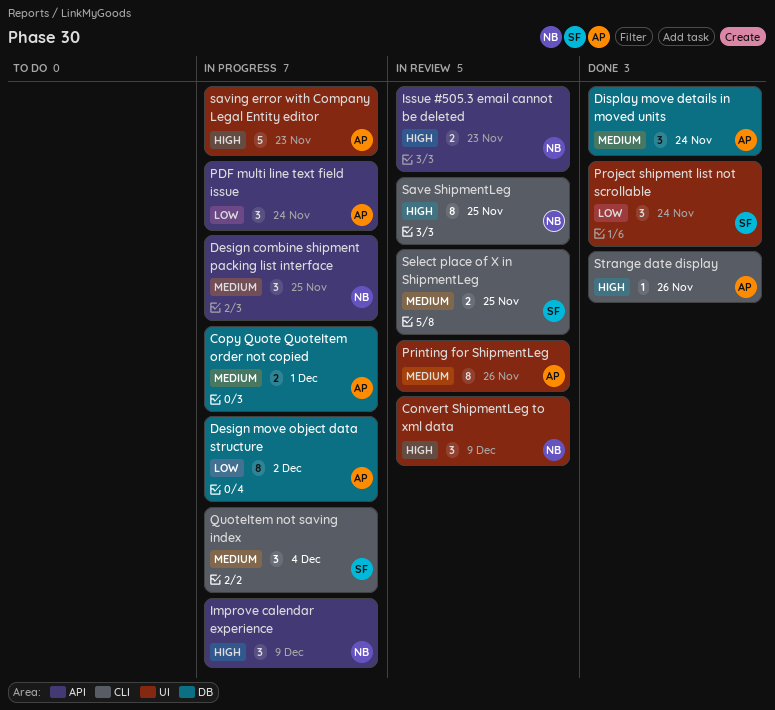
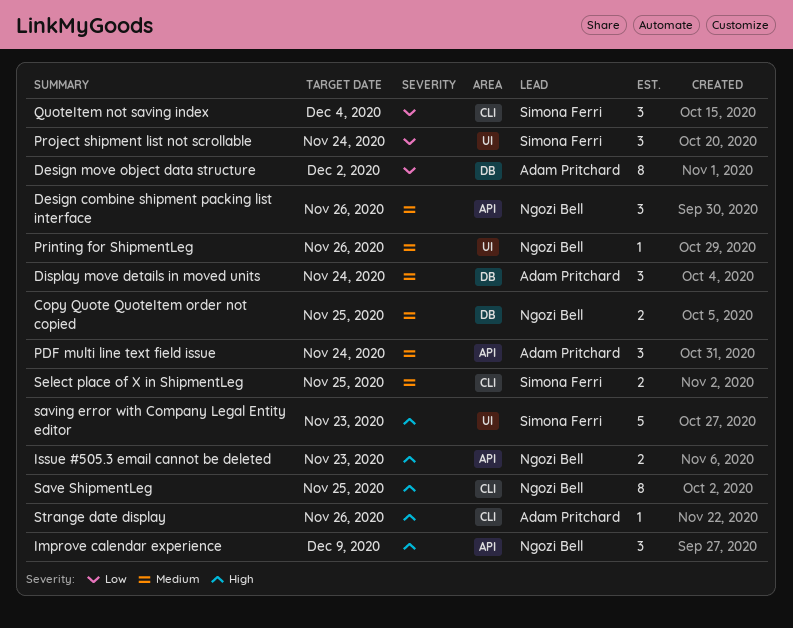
Convert ShipmentLeg to xml data: present -> none
Copy Quote QuoteItem order not copied, owner: Adam Pritchard -> Ngozi Bell
Copy Quote QuoteItem order not copied, due: Dec 1 -> Nov 25
Design combine shipment packing list interface, due: Nov 25 -> Nov 26
PDF multi line text field issue, priority: Low -> Medium
Printing for ShipmentLeg, owner: Adam Pritchard -> Ngozi Bell
Printing for ShipmentLeg, estimate: 8 -> 1
QuoteItem not saving index, priority: Medium -> Low
saving error with Company Legal Entity editor, owner: Adam Pritchard -> Simona Ferri

